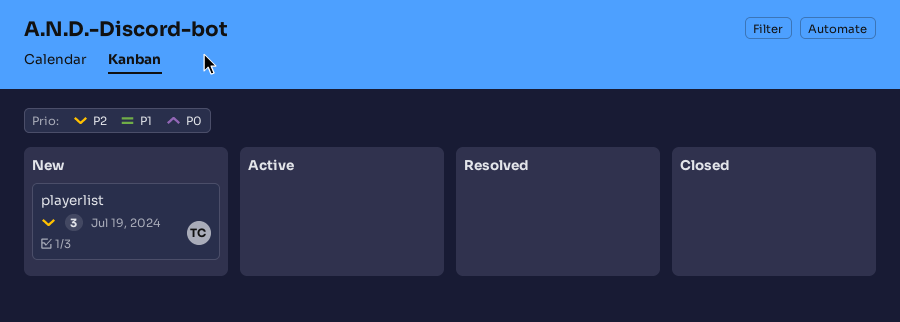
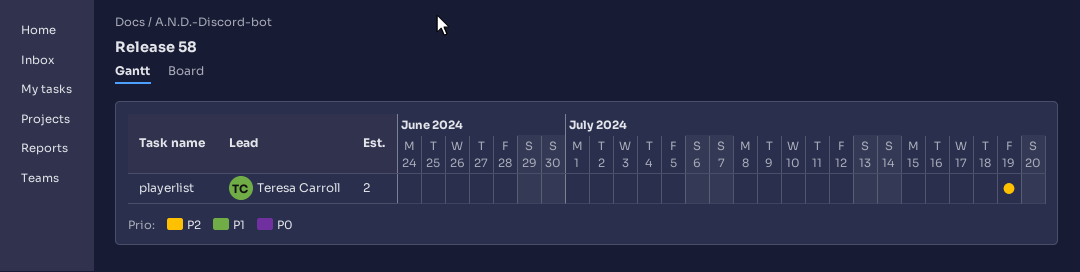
playerlist, estimate: 3 -> 2

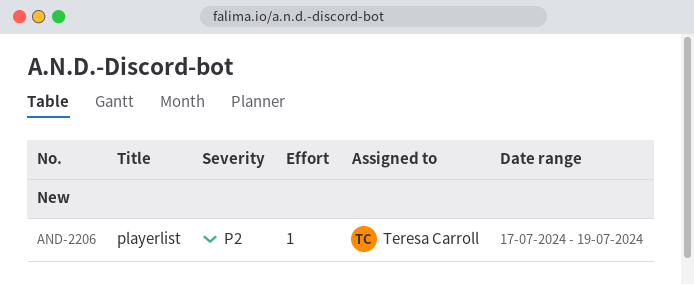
playerlist, estimate: 2 -> 1
playerlist, start: Jul 19 -> Jul 17

